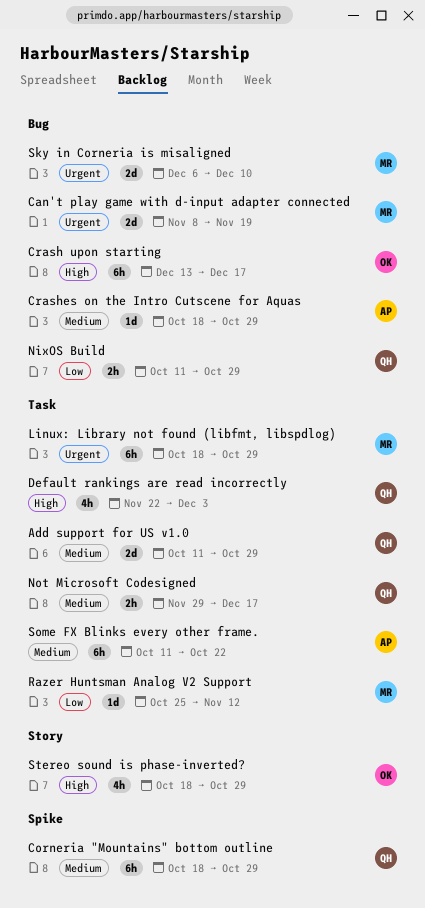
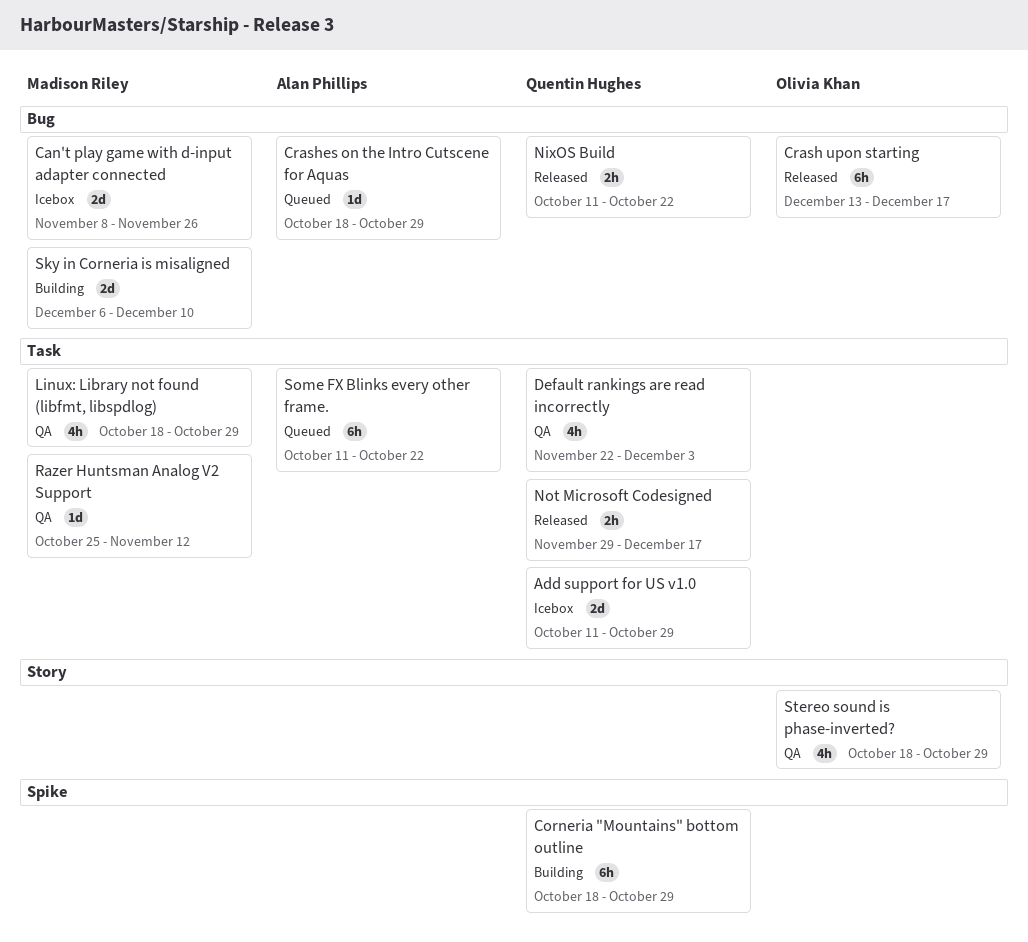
Can't play game with d-input adapter connected, due: Nov 19 -> Nov 26
Linux: Library not found (libfmt, libspdlog), estimate: 6h -> 4h
NixOS Build, due: Oct 29 -> Oct 22

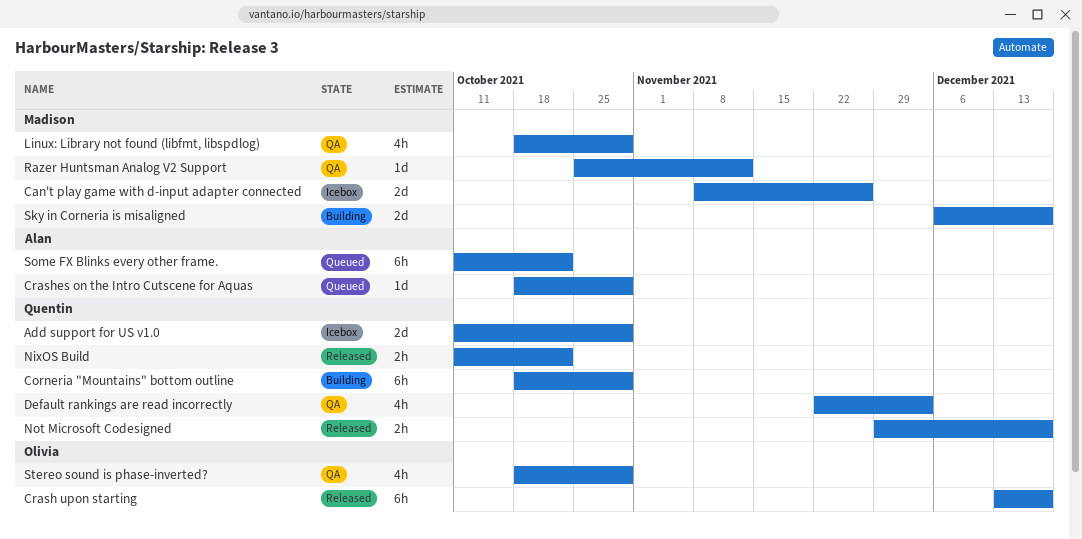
Sky in Corneria is misaligned, due: Dec 10 -> Dec 17

